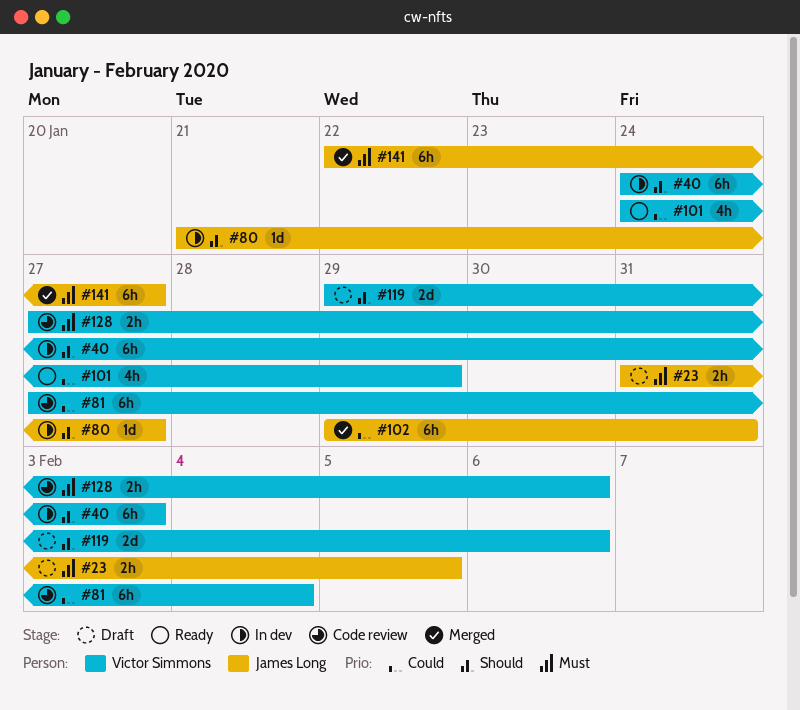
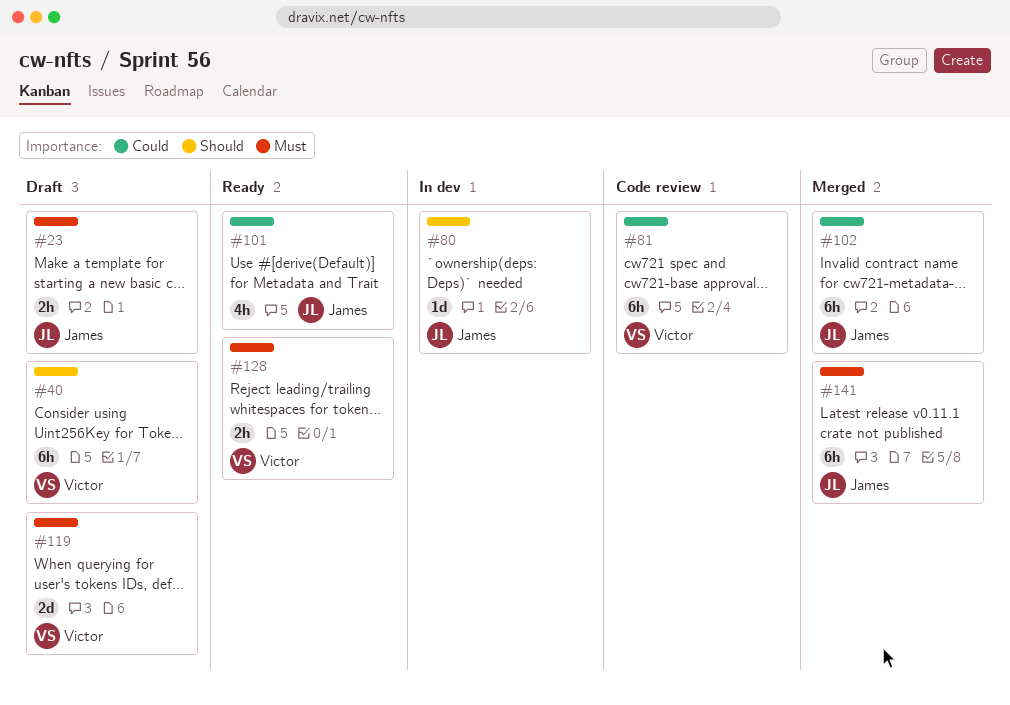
#40, status: In dev -> Draft
#101, owner: Victor Simmons -> James Long
#119, priority: Should -> Must
#128, status: Code review -> Ready

